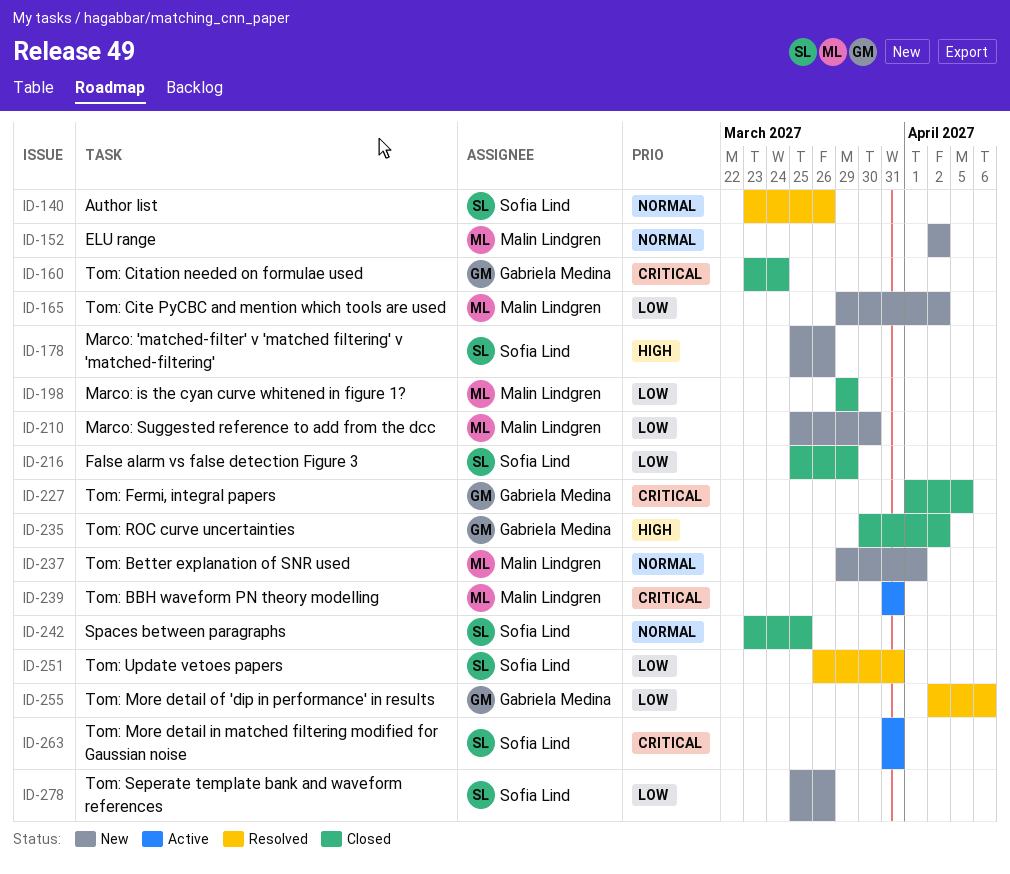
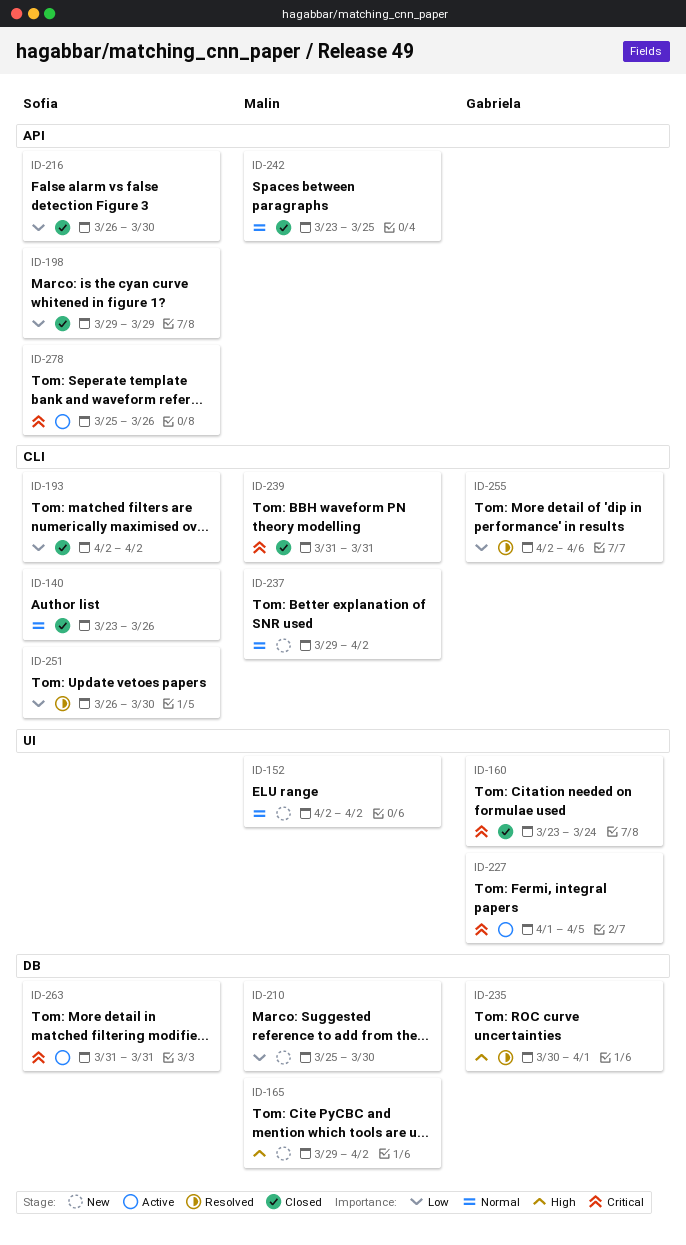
ID-140, status: Resolved -> Closed
ID-165, priority: Low -> High
ID-178: present -> none
ID-193: none -> present
ID-198, owner: Malin Lindgren -> Sofia Lind
ID-216, start: Mar 25 -> Mar 26
ID-216, due: Mar 29 -> Mar 30
ID-227, status: Closed -> Active
ID-235, status: Closed -> Resolved
ID-235, due: Apr 2 -> Apr 1
ID-237, due: Apr 1 -> Apr 2
ID-239, status: Active -> Closed
ID-242, owner: Sofia Lind -> Malin Lindgren
ID-251, due: Mar 31 -> Mar 30
ID-278, status: New -> Active
ID-278, priority: Low -> Critical

